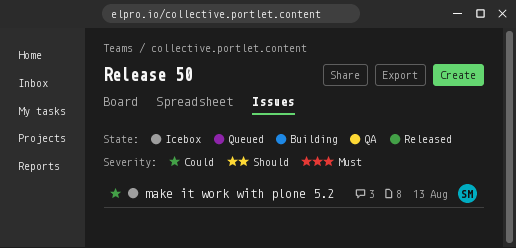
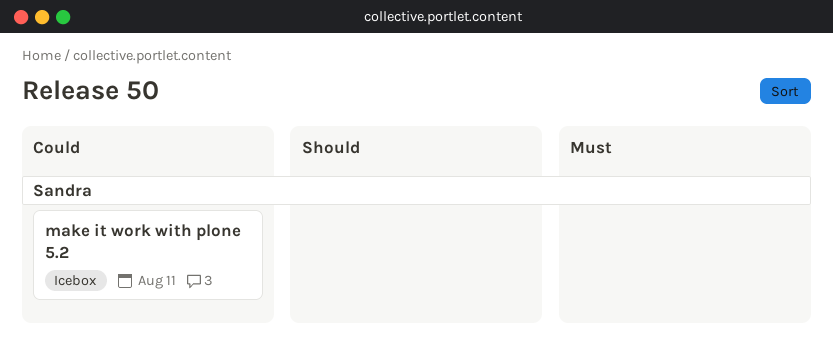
make it work with plone 5.2, due: Aug 13 -> Aug 11

